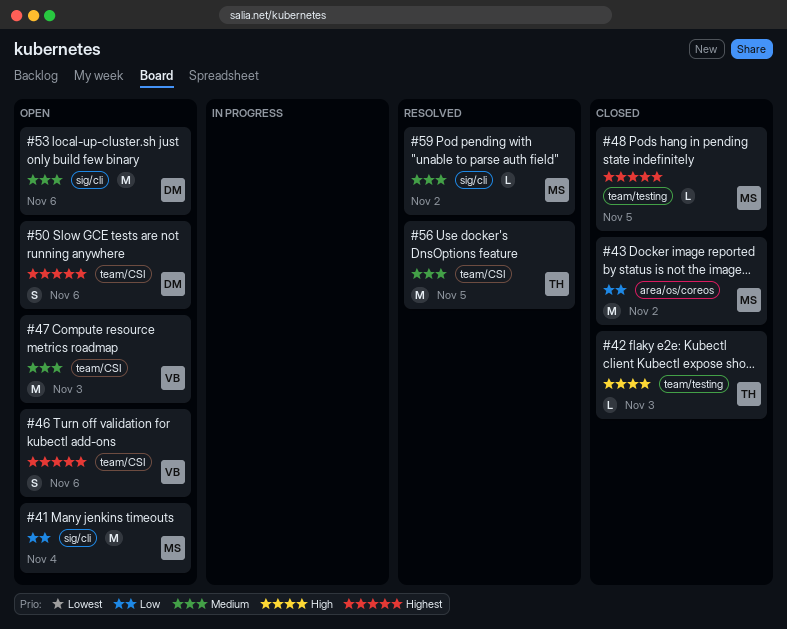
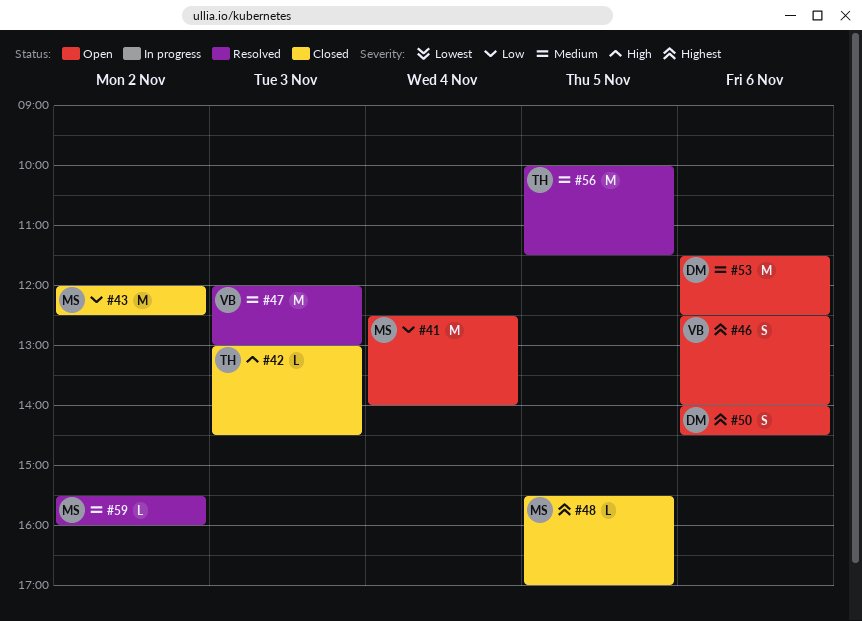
#47, status: Open -> Resolved

